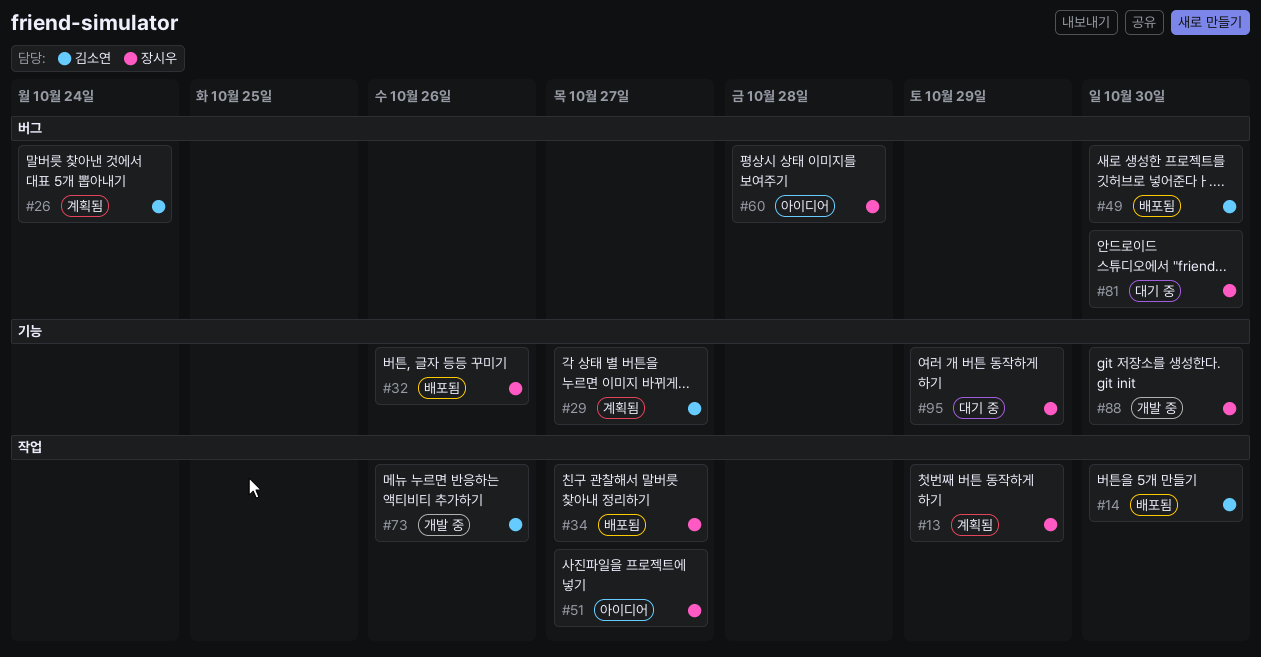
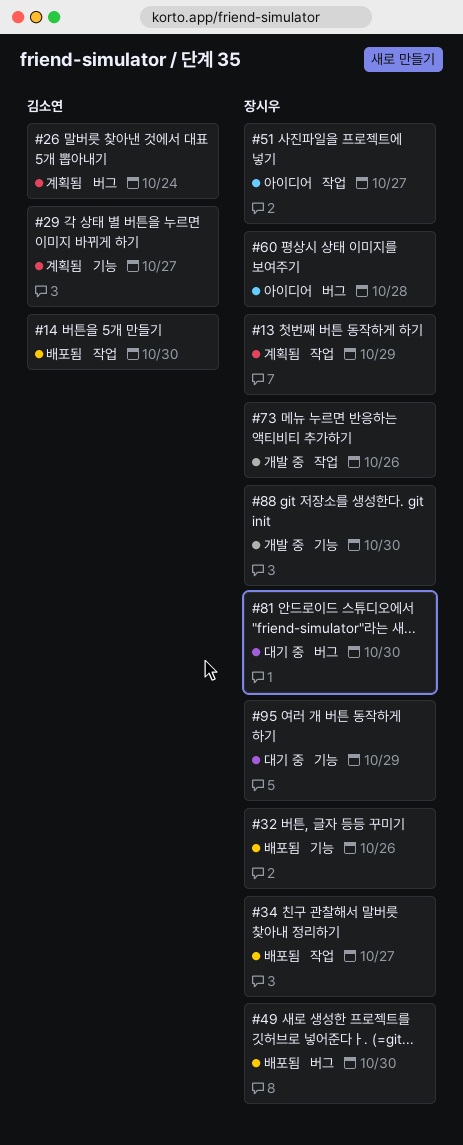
#49, owner: 김소연 -> 장시우
#73, owner: 김소연 -> 장시우

